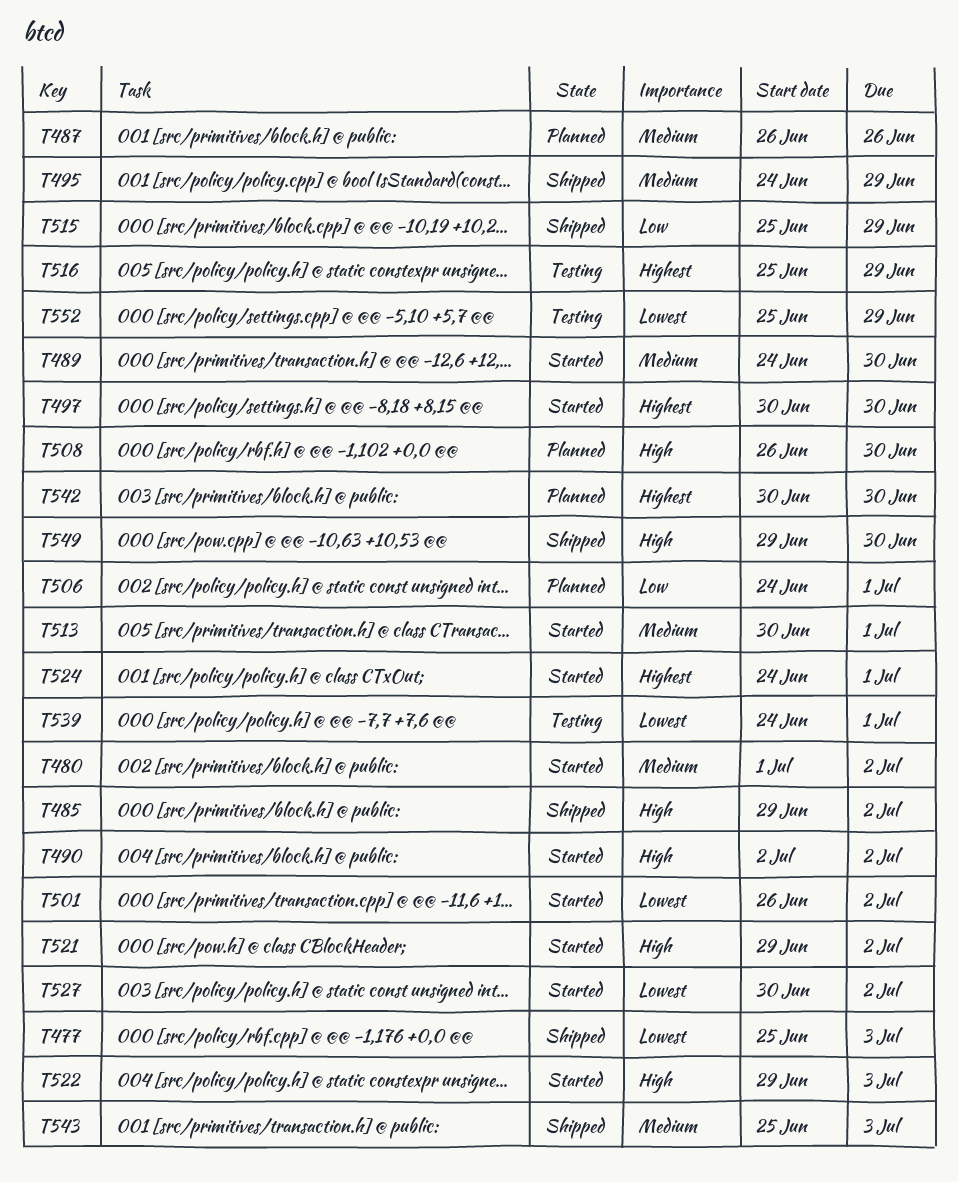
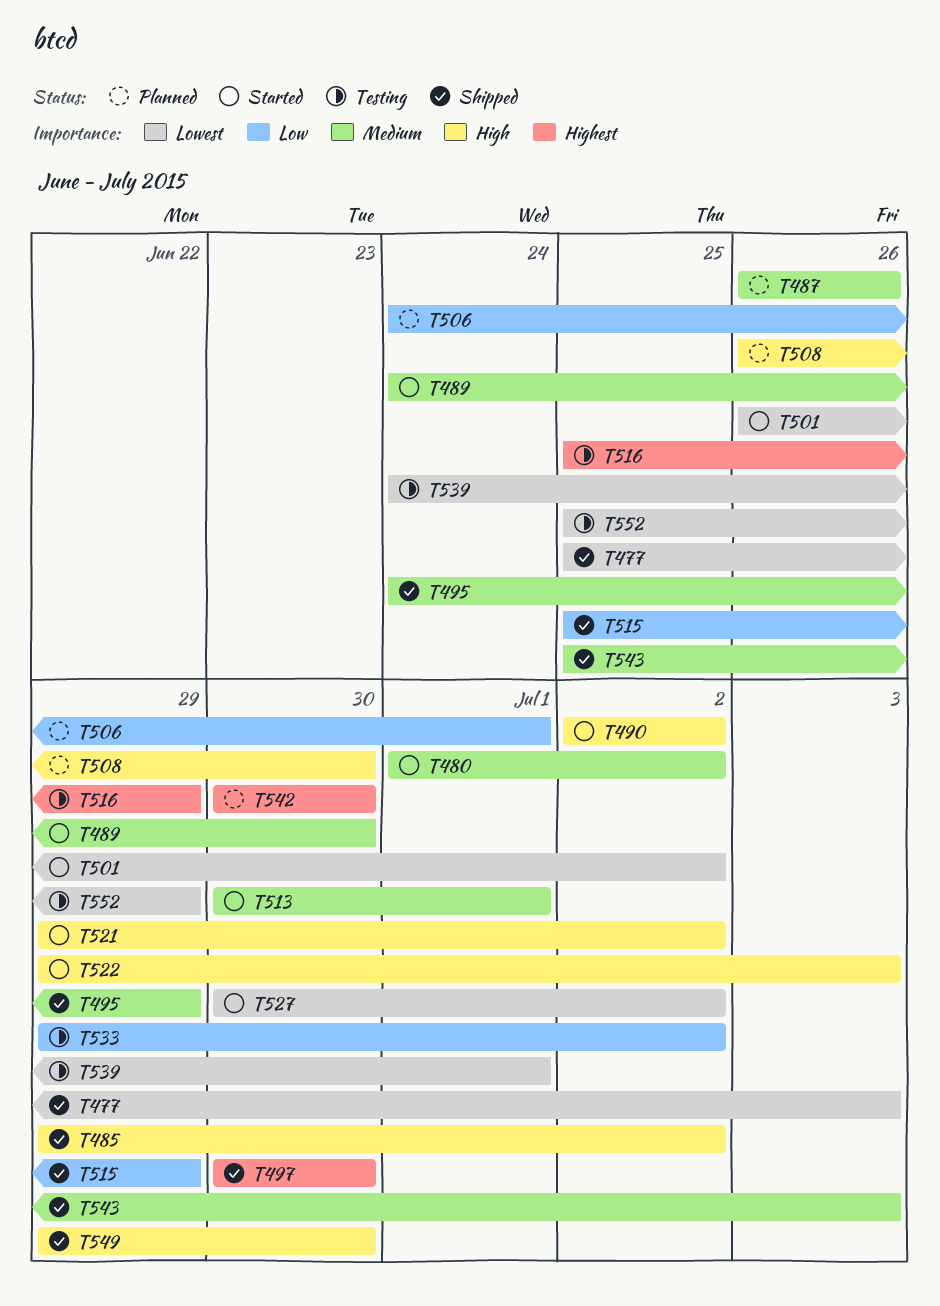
T497, status: Started -> Shipped
T524: present -> none
T533: none -> present

